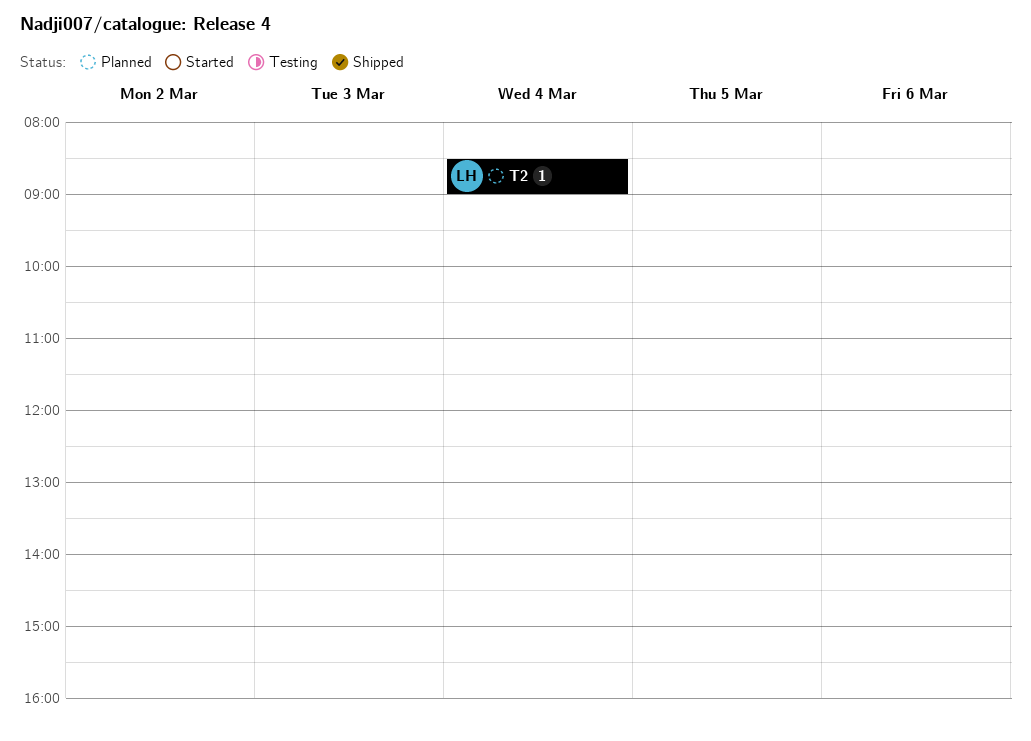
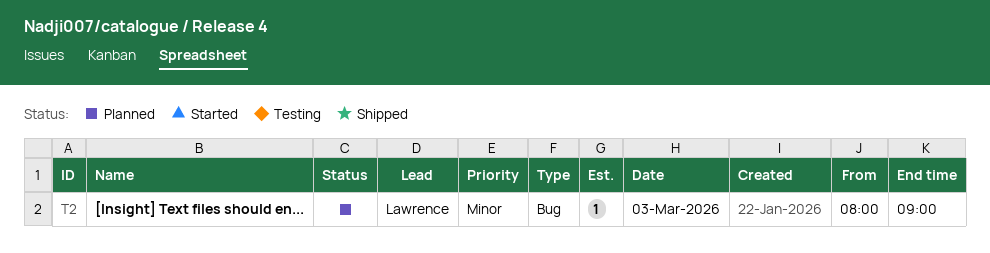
T2, day: Mar 4 -> Mar 3
T2, begins: 08:30 -> 08:00

